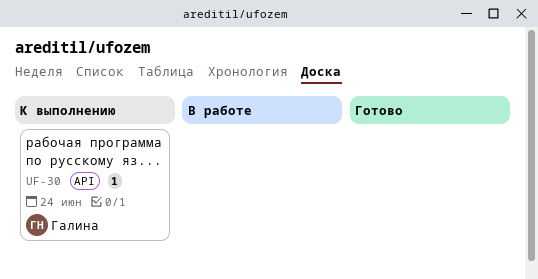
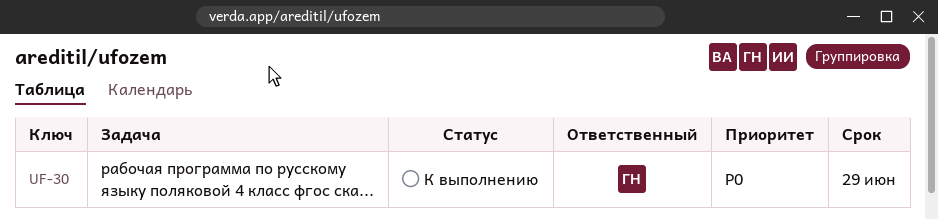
UF-30, due: Jun 24 -> Jun 29

